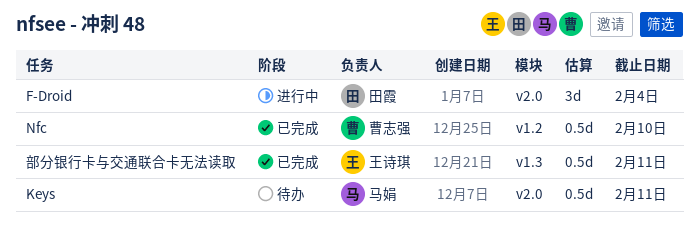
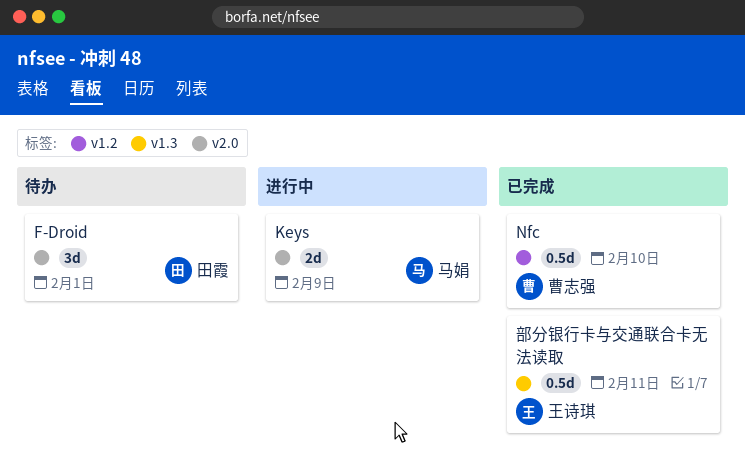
F-Droid, status: 进行中 -> 待办
F-Droid, due: Feb 4 -> Feb 1
Keys, status: 待办 -> 进行中
Keys, estimate: 0.5d -> 2d
Keys, due: Feb 11 -> Feb 9

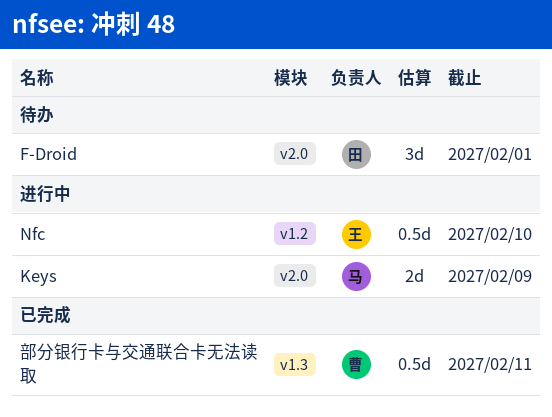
Nfc, status: 已完成 -> 进行中
Nfc, owner: 曹志强 -> 王诗琪
部分银行卡与交通联合卡无法读取, owner: 王诗琪 -> 曹志强

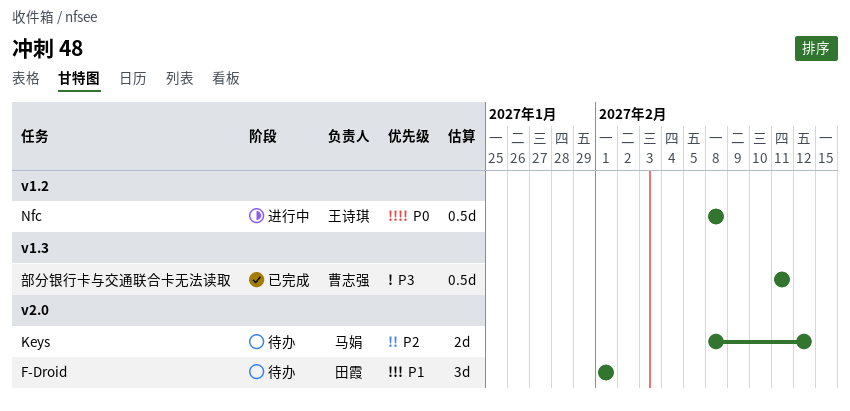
Keys, status: 进行中 -> 待办
Keys, due: Feb 9 -> Feb 12
Nfc, due: Feb 10 -> Feb 8

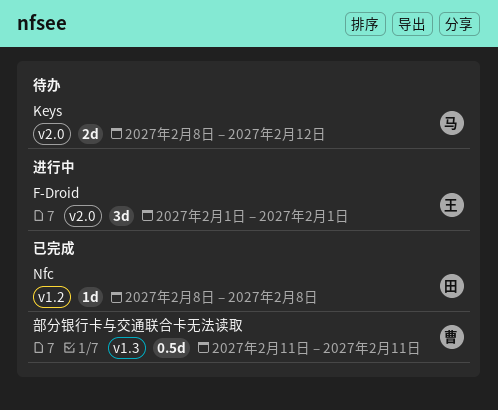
F-Droid, status: 待办 -> 进行中
F-Droid, owner: 田霞 -> 王诗琪
Nfc, status: 进行中 -> 已完成
Nfc, owner: 王诗琪 -> 田霞
Nfc, estimate: 0.5d -> 1d

